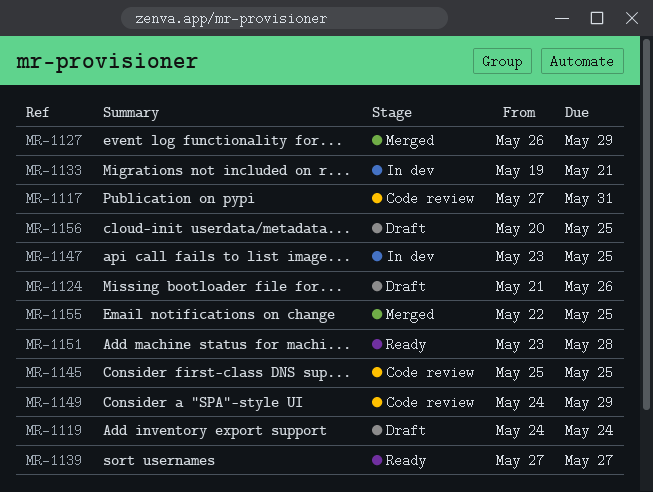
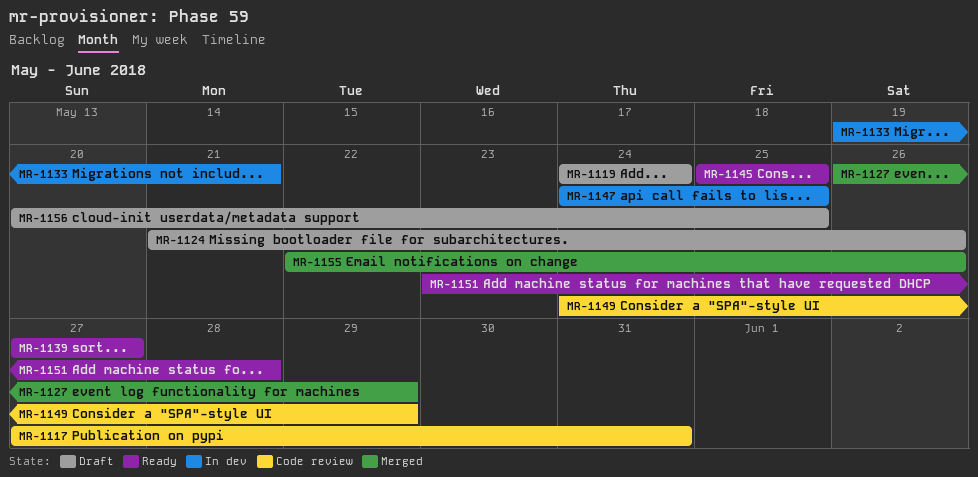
MR-1145, status: Code review -> Ready
MR-1147, start: May 23 -> May 24
MR-1155, due: May 25 -> May 26

